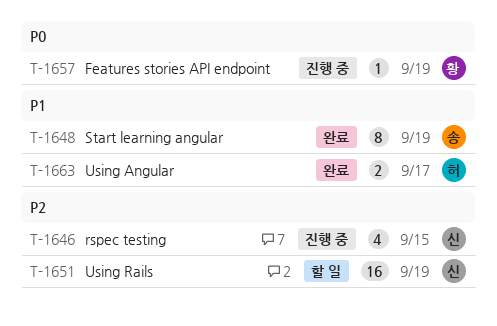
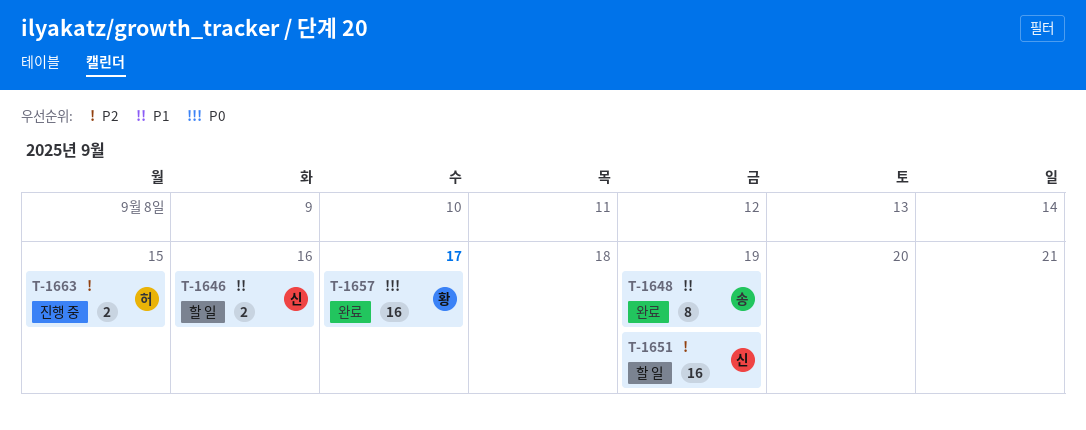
T-1646, status: 진행 중 -> 할 일
T-1646, priority: P2 -> P1
T-1646, estimate: 4 -> 2
T-1646, due: Sep 15 -> Sep 16
T-1657, status: 진행 중 -> 완료
T-1657, estimate: 1 -> 16
T-1657, due: Sep 19 -> Sep 17
T-1663, status: 완료 -> 진행 중
T-1663, priority: P1 -> P2
T-1663, due: Sep 17 -> Sep 15

